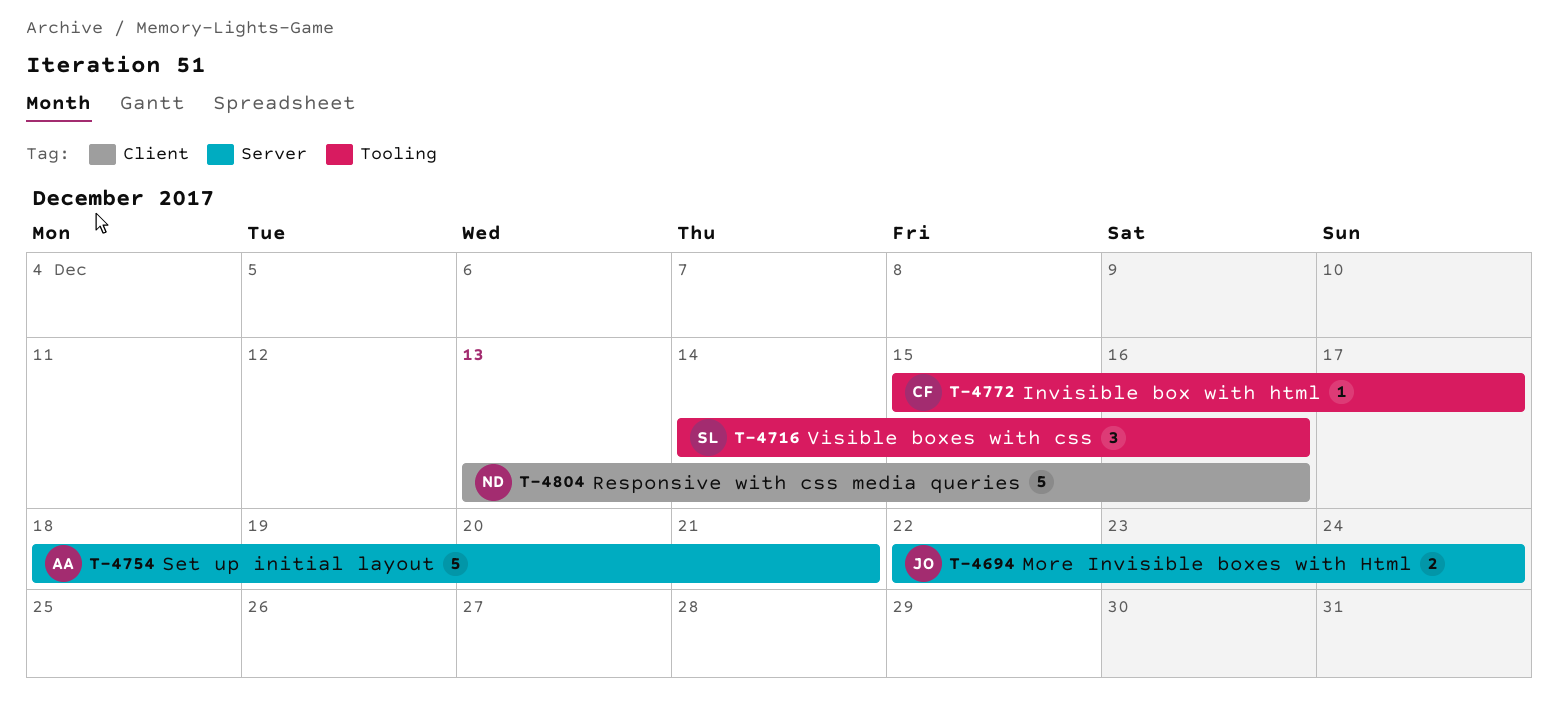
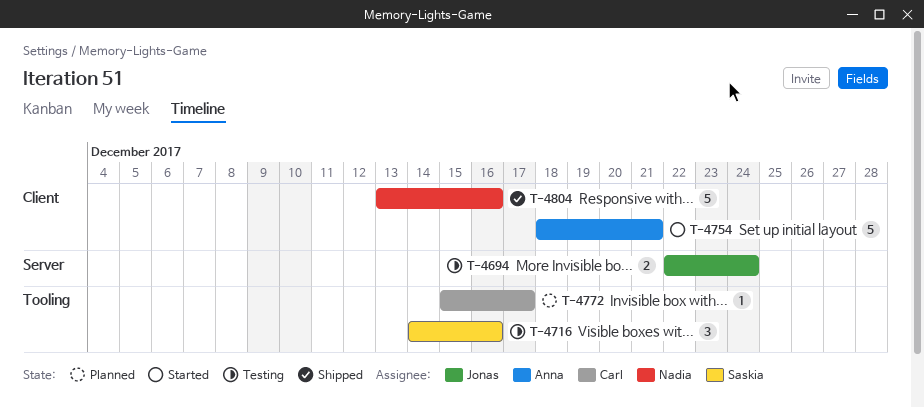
T-4754, label: Server -> Client

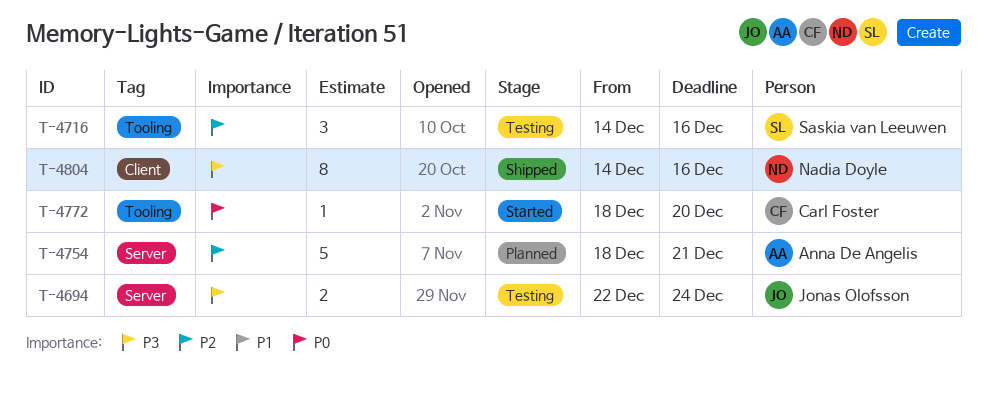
T-4754, status: Started -> Planned
T-4754, label: Client -> Server
T-4772, status: Planned -> Started
T-4772, start: Dec 15 -> Dec 18
T-4772, due: Dec 17 -> Dec 20
T-4804, estimate: 5 -> 8
T-4804, start: Dec 13 -> Dec 14

